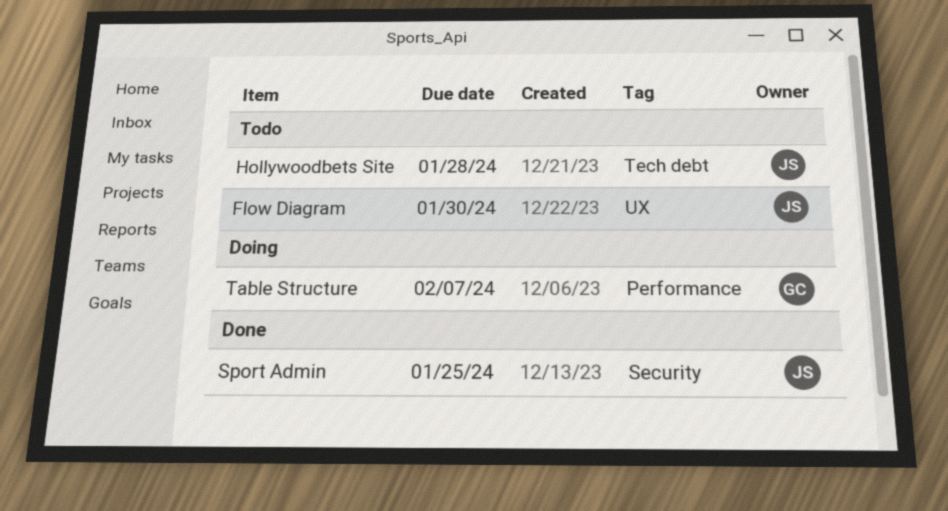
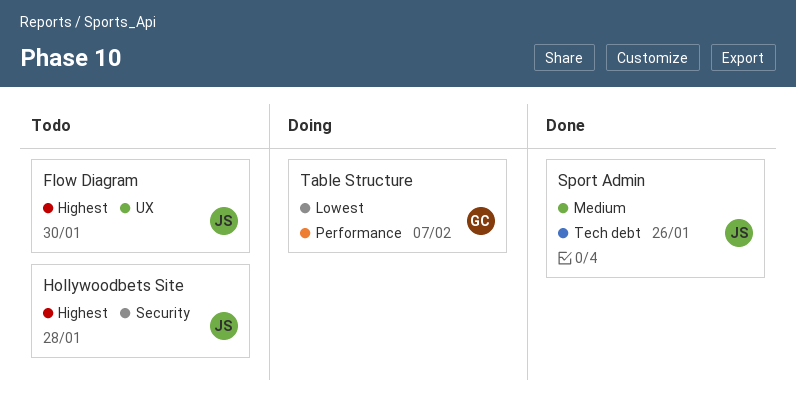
Hollywoodbets Site, label: Tech debt -> Security
Sport Admin, label: Security -> Tech debt
Sport Admin, due: Jan 25 -> Jan 26

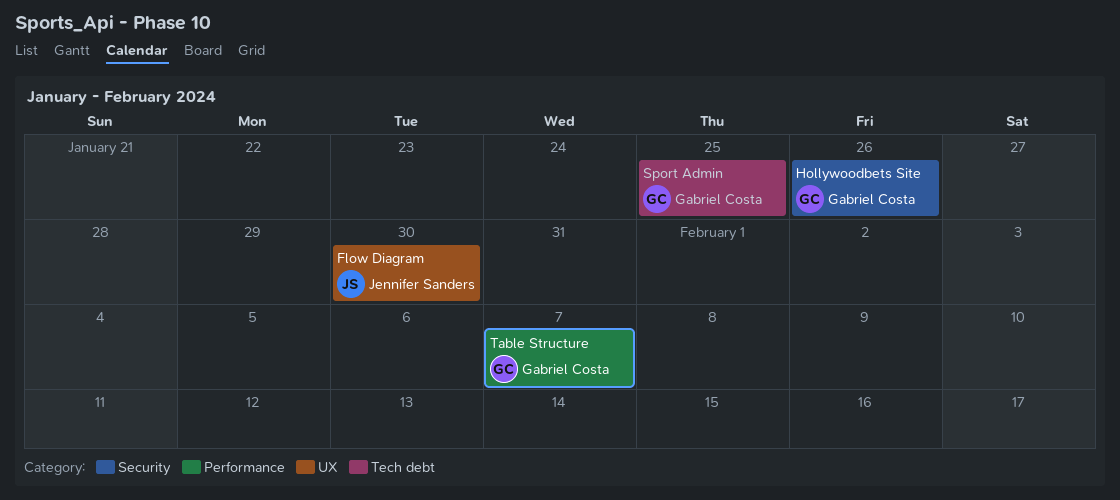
Hollywoodbets Site, owner: Jennifer Sanders -> Gabriel Costa
Hollywoodbets Site, due: Jan 28 -> Jan 26
Sport Admin, owner: Jennifer Sanders -> Gabriel Costa
Sport Admin, due: Jan 26 -> Jan 25

